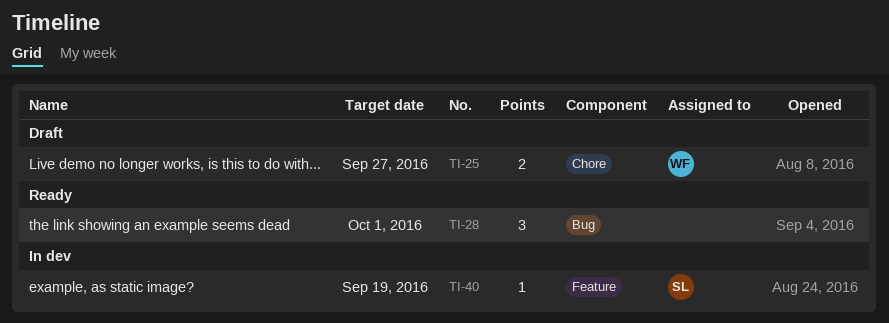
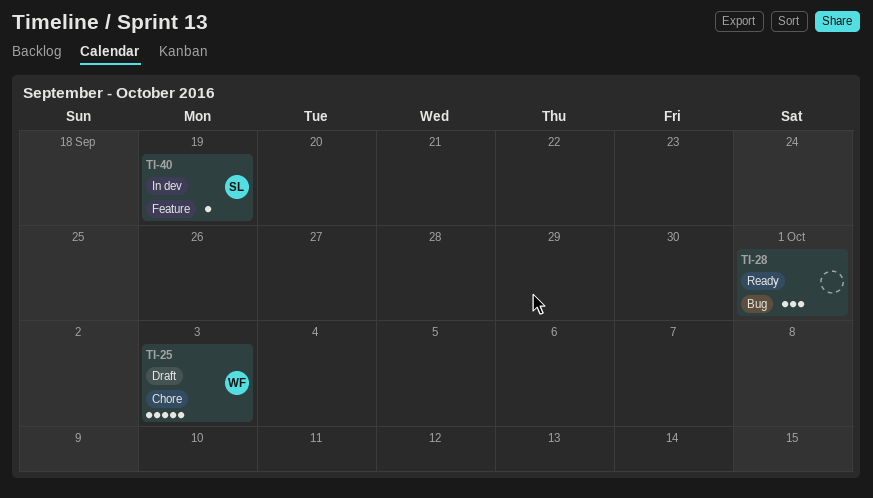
TI-25, estimate: 2 -> 5
TI-25, due: Sep 27 -> Oct 3

